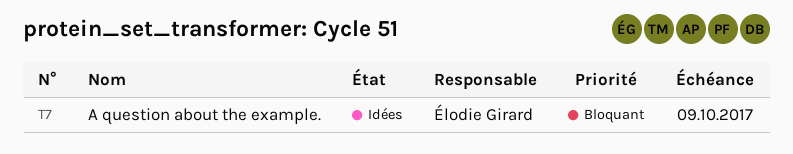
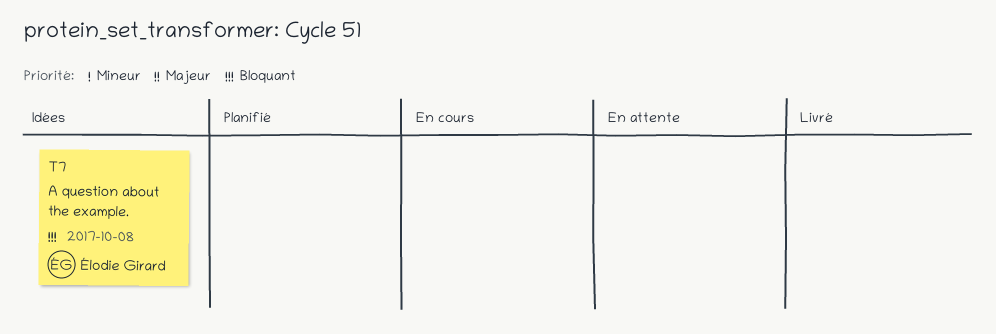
T7, due: Oct 9 -> Oct 8

